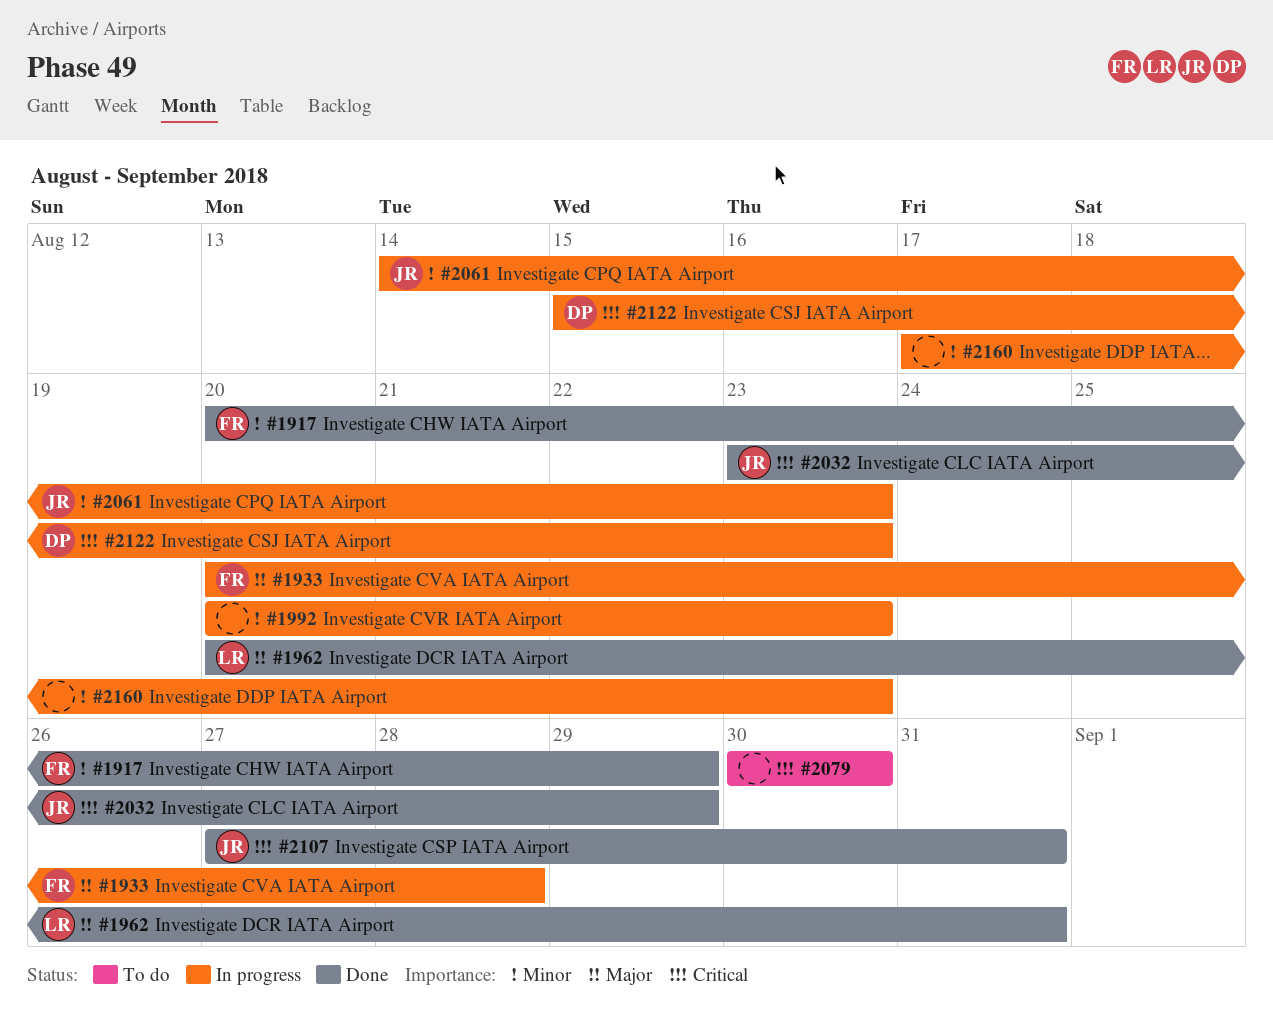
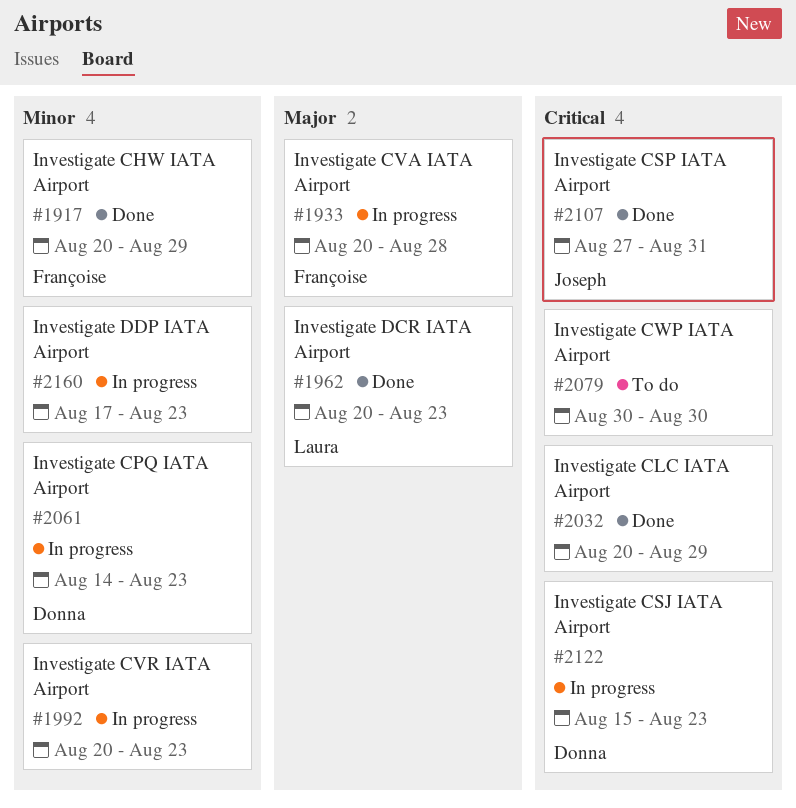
#1962, due: Aug 31 -> Aug 23
#2032, owner: Joseph -> none
#2032, start: Aug 23 -> Aug 20
#2061, owner: Joseph -> Donna

